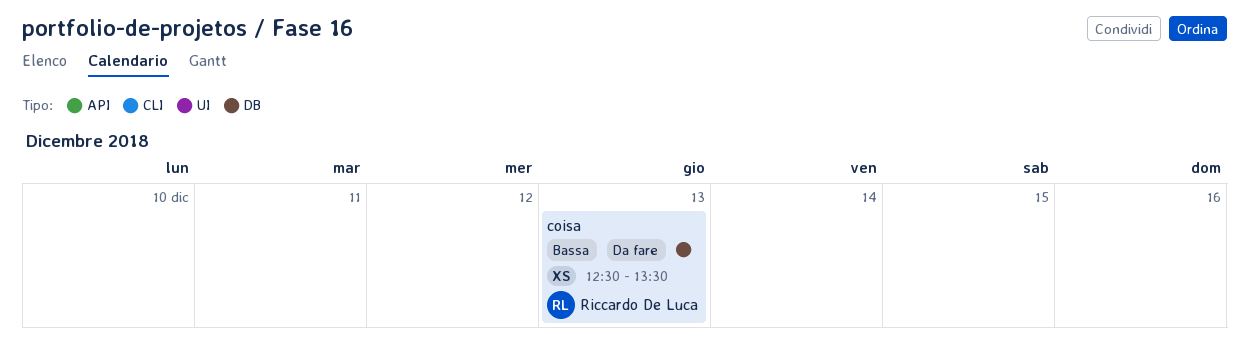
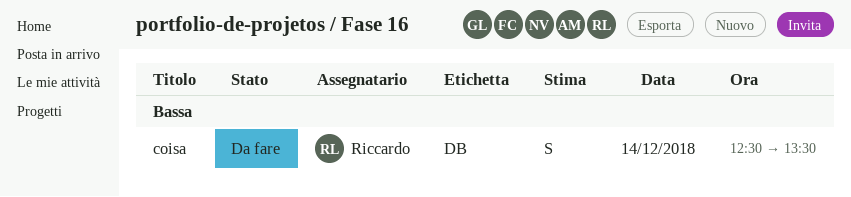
coisa, estimate: XS -> S
coisa, day: Dec 13 -> Dec 14

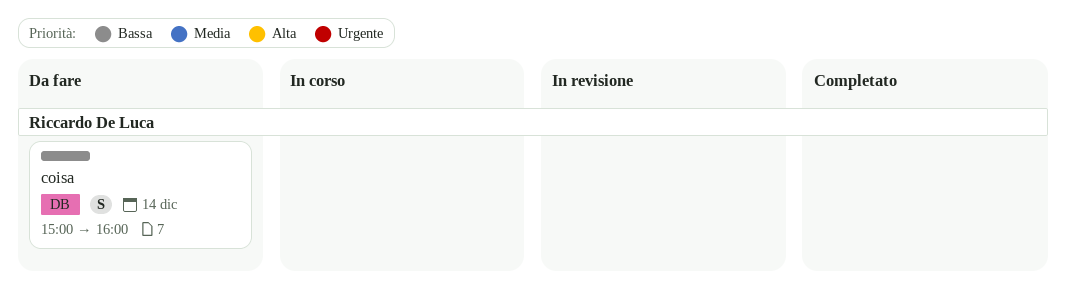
coisa, begins: 12:30 -> 15:00
coisa, ends: 13:30 -> 16:00

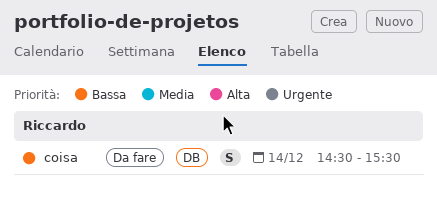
coisa, begins: 15:00 -> 14:30
coisa, ends: 16:00 -> 15:30

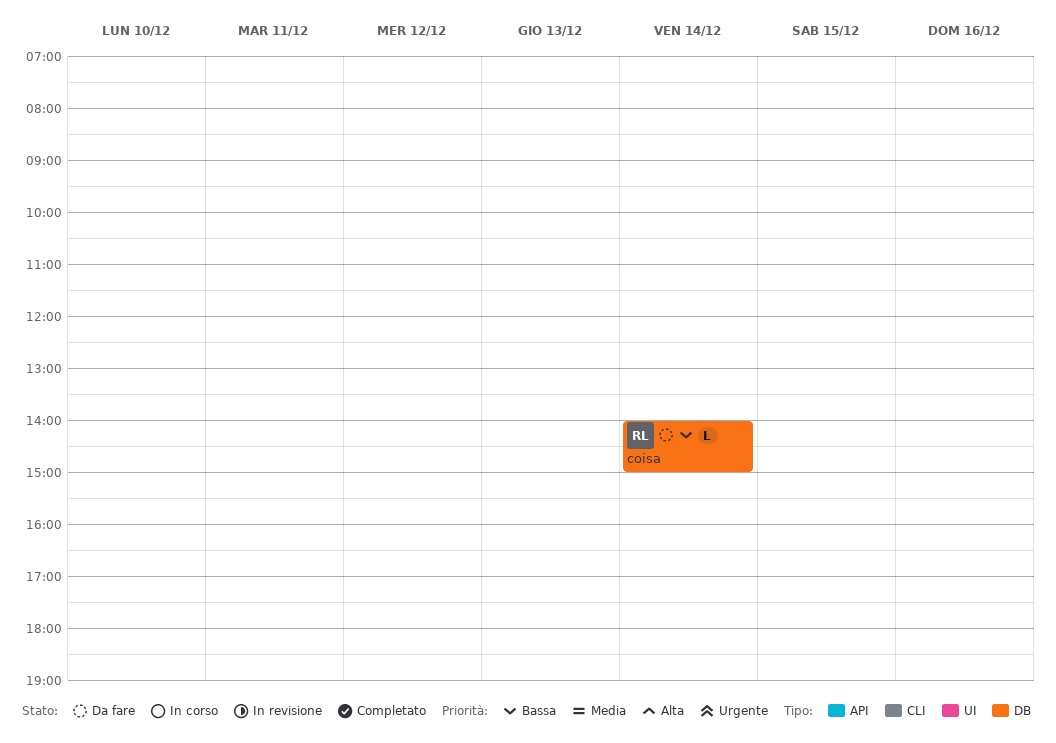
coisa, estimate: S -> L
coisa, begins: 14:30 -> 14:00
coisa, ends: 15:30 -> 15:00

